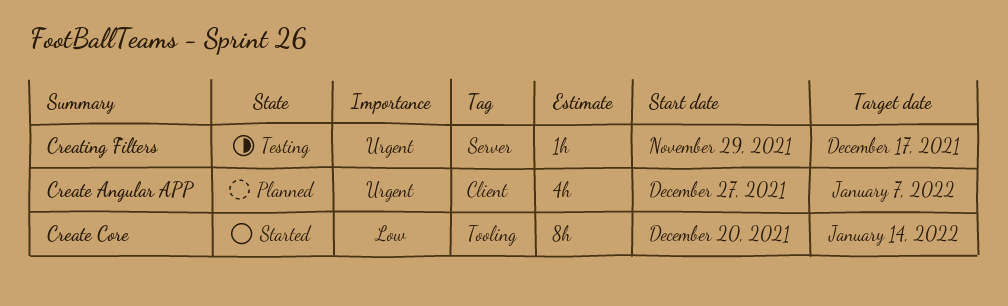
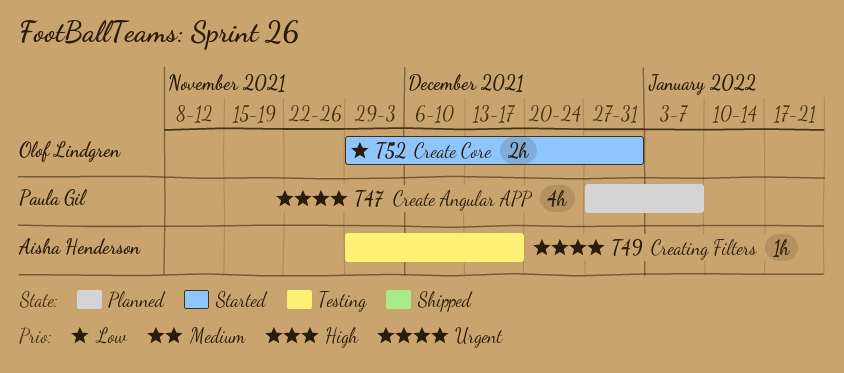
Create Core, estimate: 8h -> 2h
Create Core, start: Dec 20 -> Nov 29
Create Core, due: Jan 14 -> Dec 31

